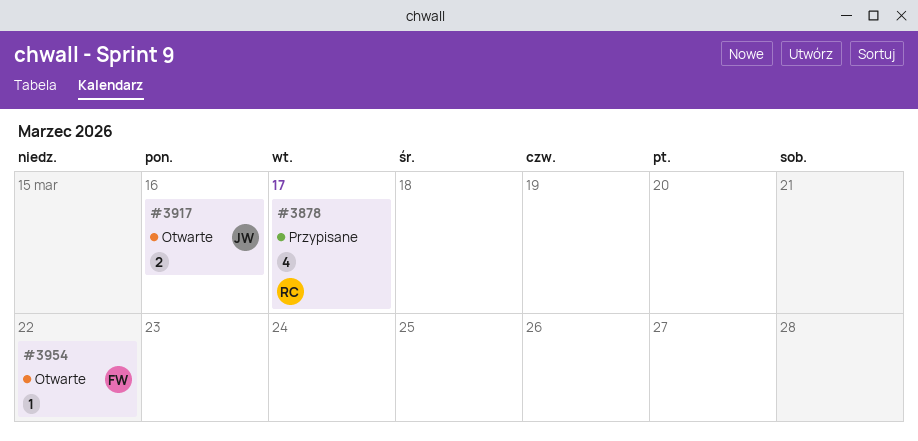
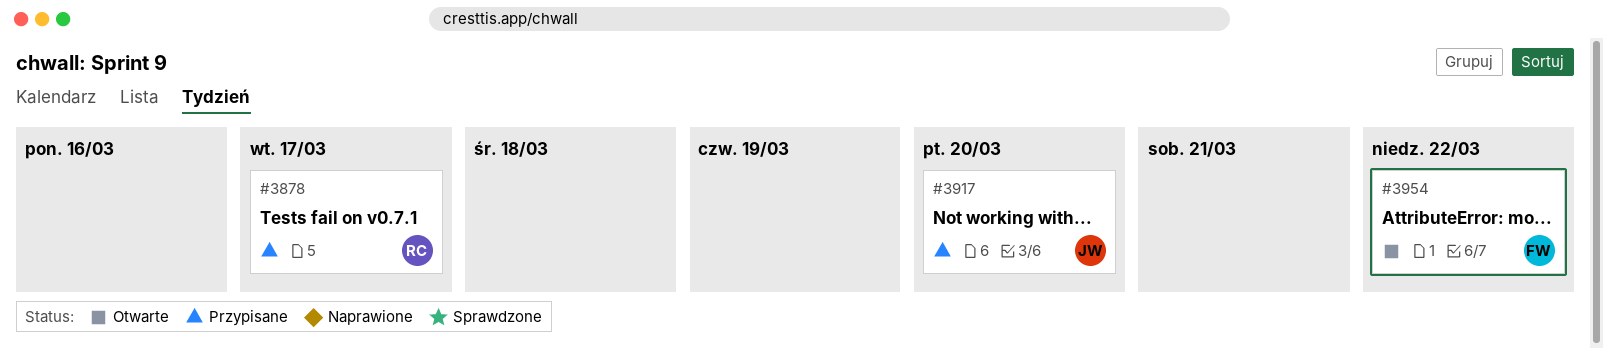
#3917, status: Otwarte -> Przypisane
#3917, due: Mar 16 -> Mar 20

